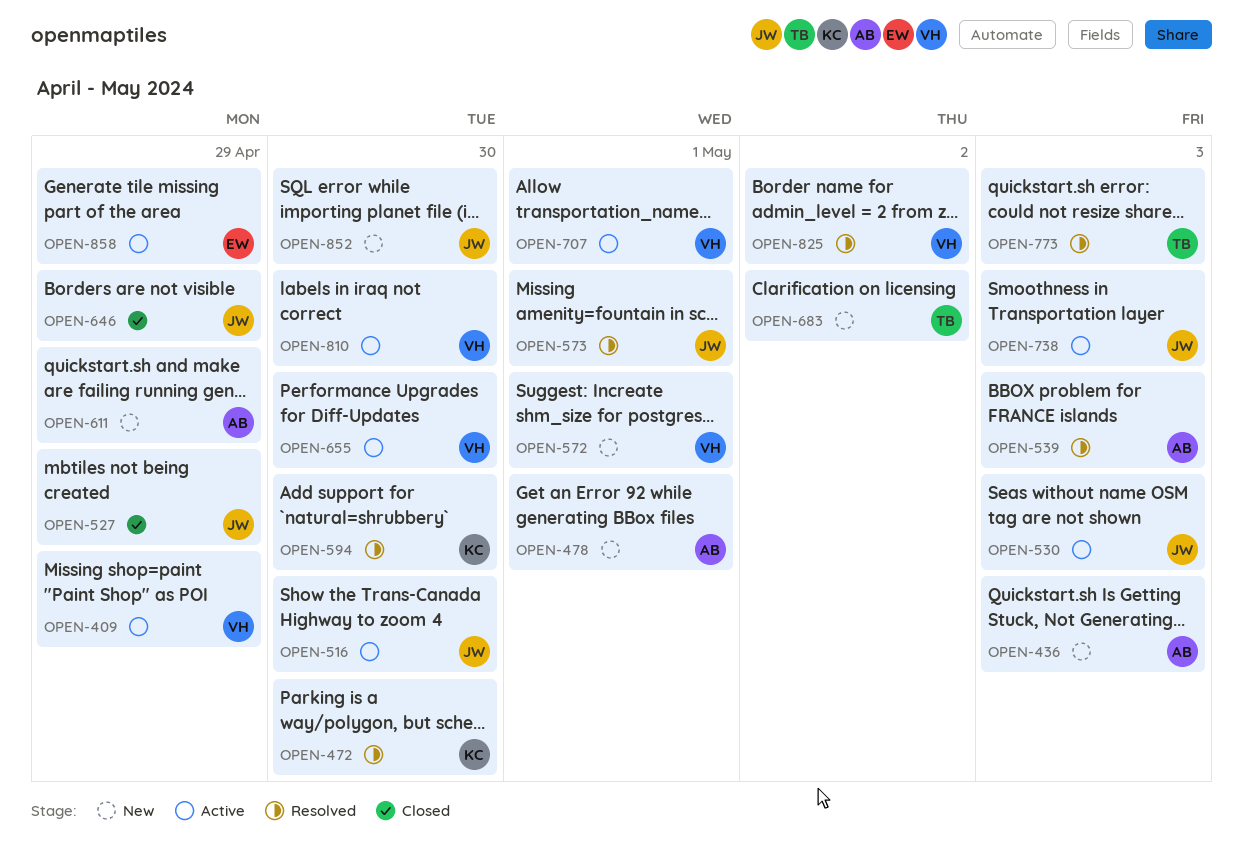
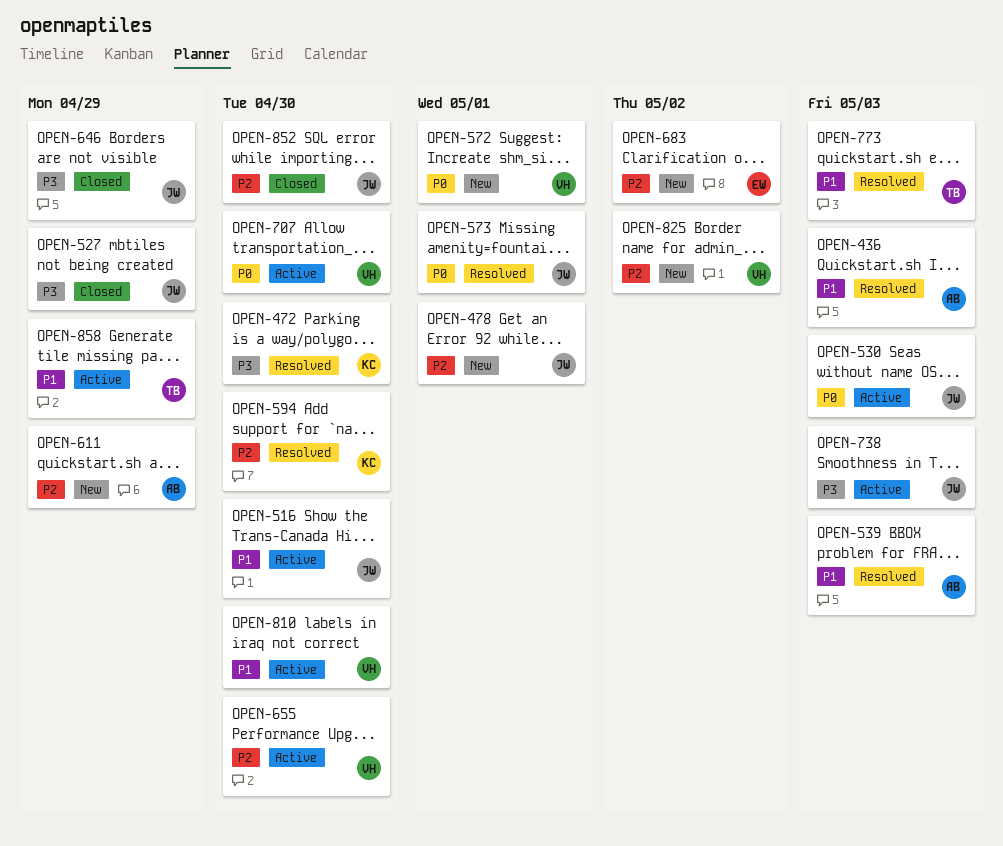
OPEN-409: present -> none
OPEN-436, status: New -> Resolved
OPEN-478, owner: AB -> JW
OPEN-683, owner: TB -> EW
OPEN-707, due: May 1 -> Apr 30
OPEN-825, status: Resolved -> New
OPEN-852, status: New -> Closed
OPEN-858, owner: EW -> TB

